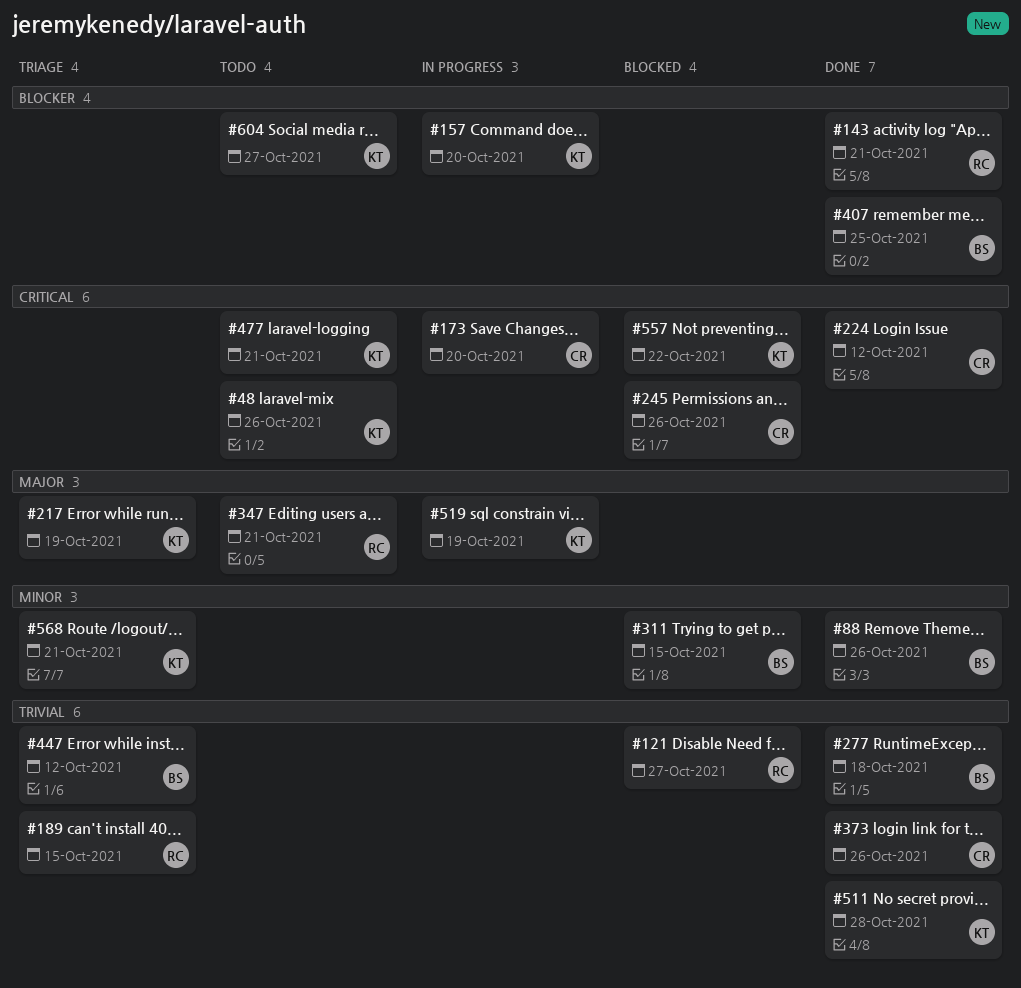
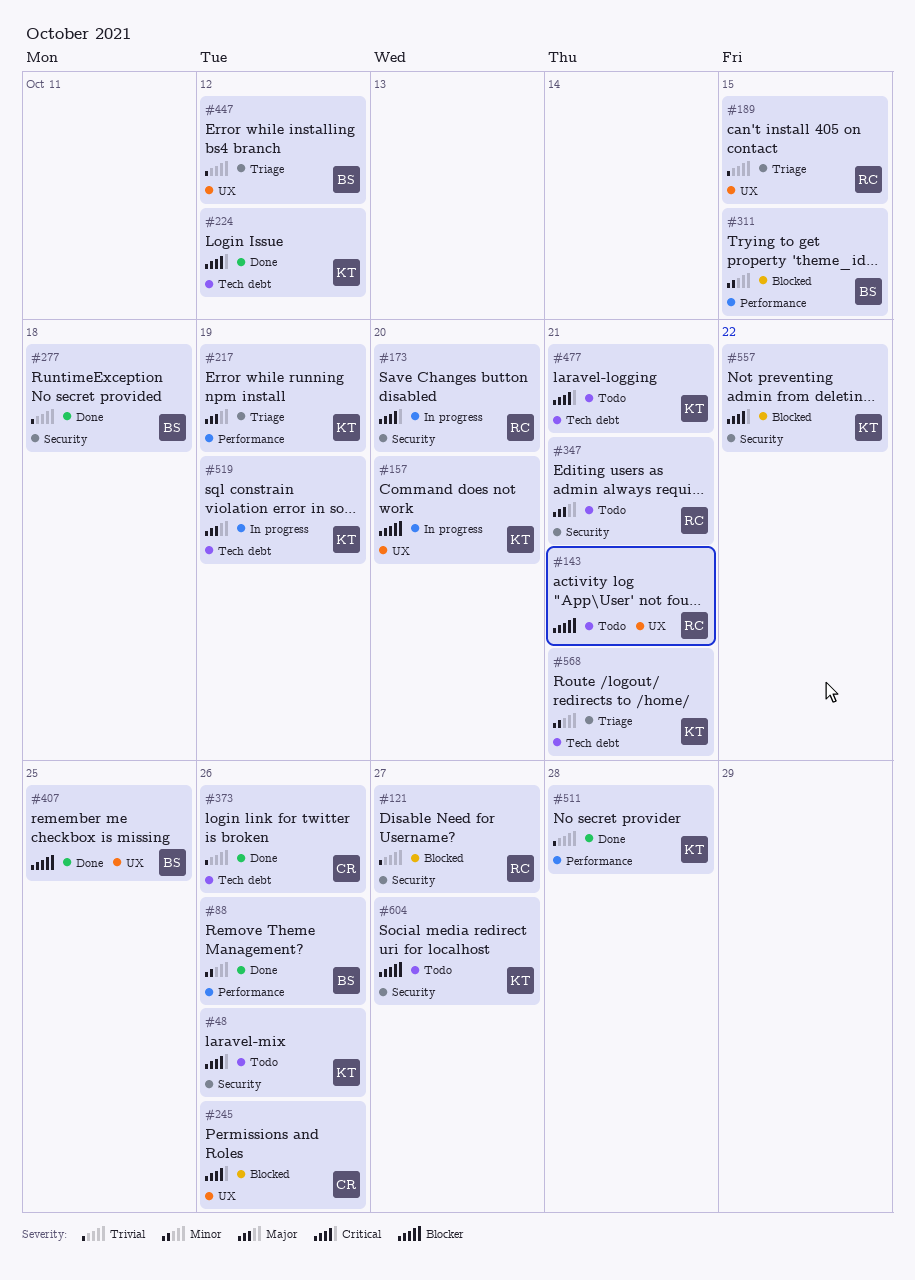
#143, status: Done -> Todo
#173, owner: CR -> RC
#224, owner: CR -> KT

